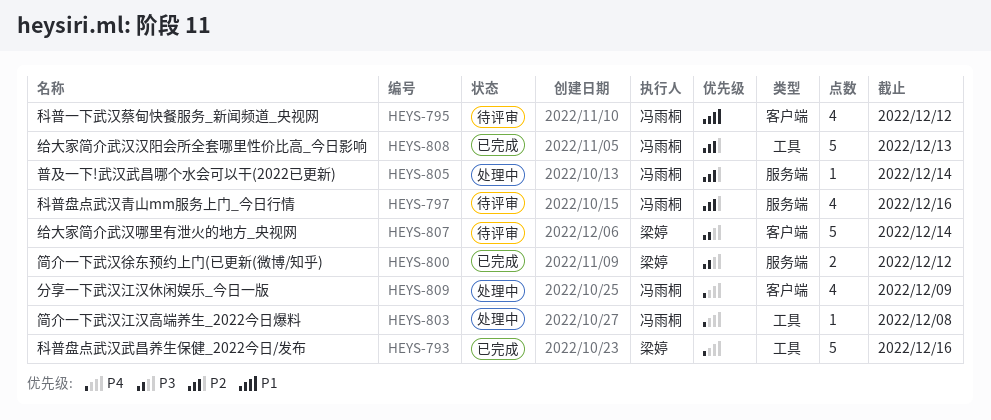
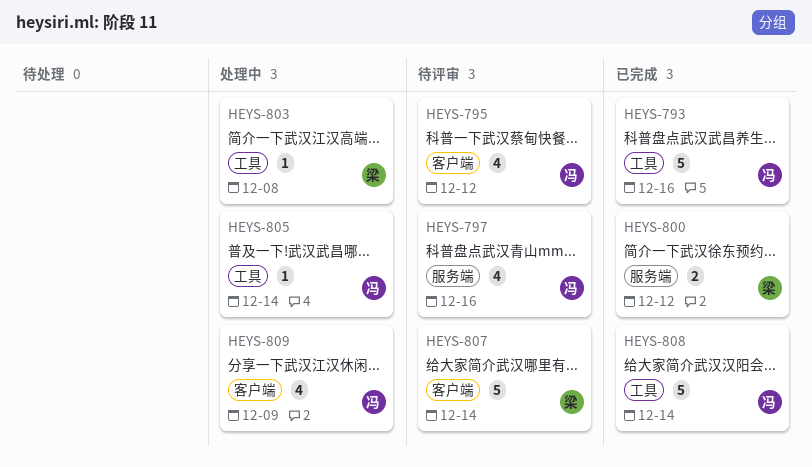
HEYS-793, owner: 梁婷 -> 冯雨桐
HEYS-803, owner: 冯雨桐 -> 梁婷
HEYS-805, label: 服务端 -> 工具
HEYS-808, due: Dec 13 -> Dec 14

